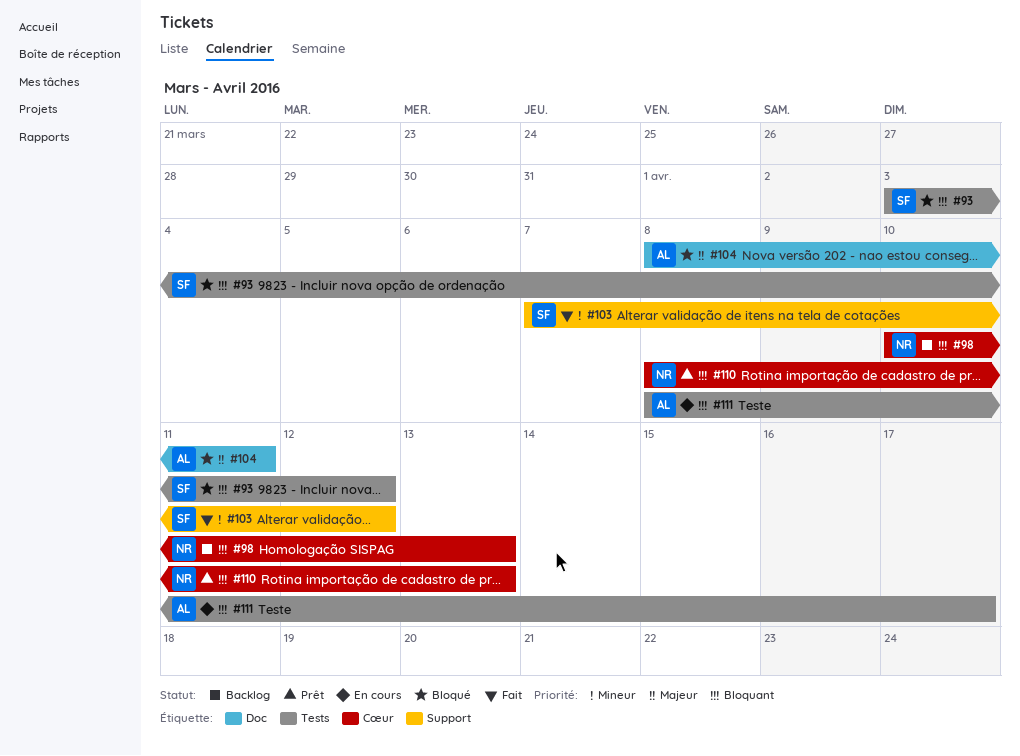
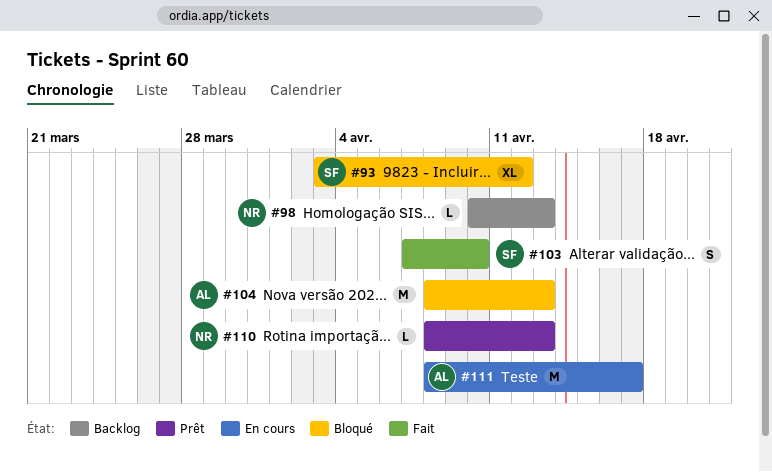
#103, due: Apr 12 -> Apr 10
#104, due: Apr 11 -> Apr 13

